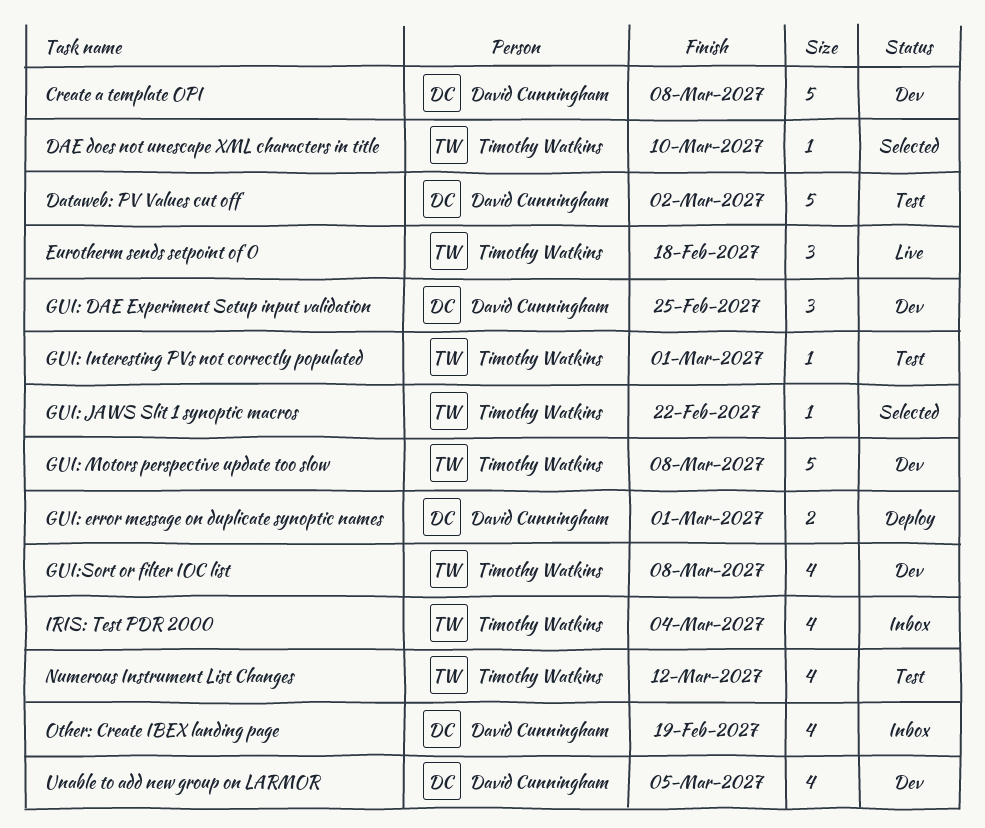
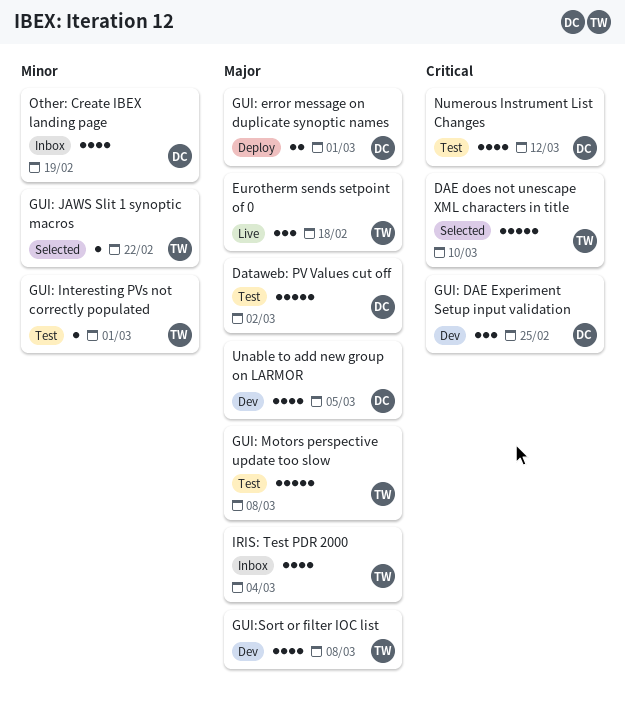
Create a template OPI: present -> none
DAE does not unescape XML characters in title, estimate: 1 -> 5
GUI: Motors perspective update too slow, status: Dev -> Test
Numerous Instrument List Changes, owner: Timothy Watkins -> David Cunningham

